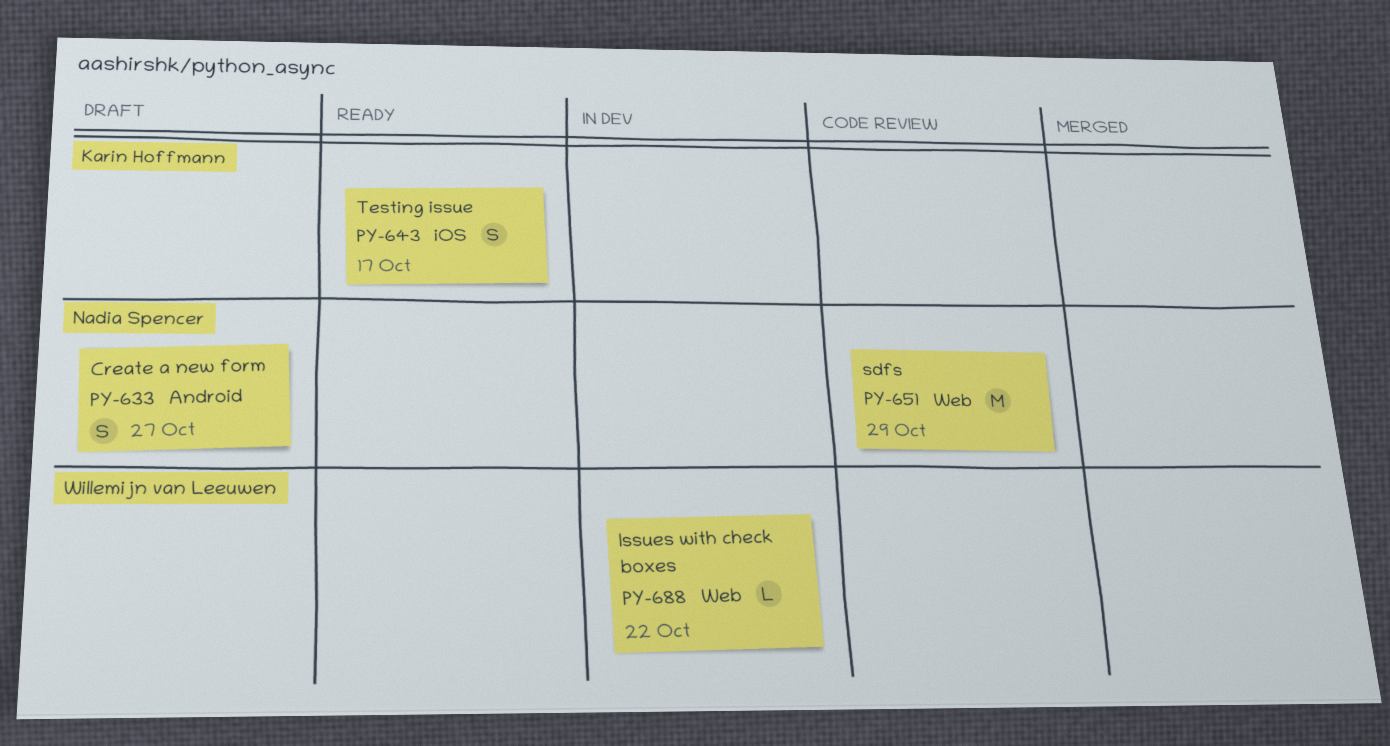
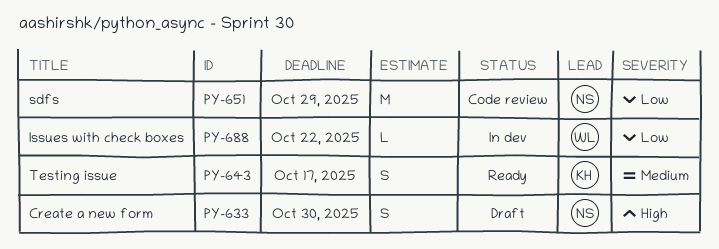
PY-633, due: Oct 27 -> Oct 30

